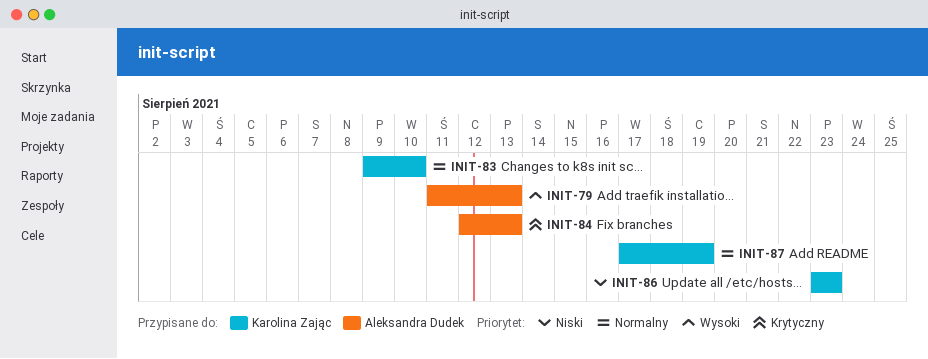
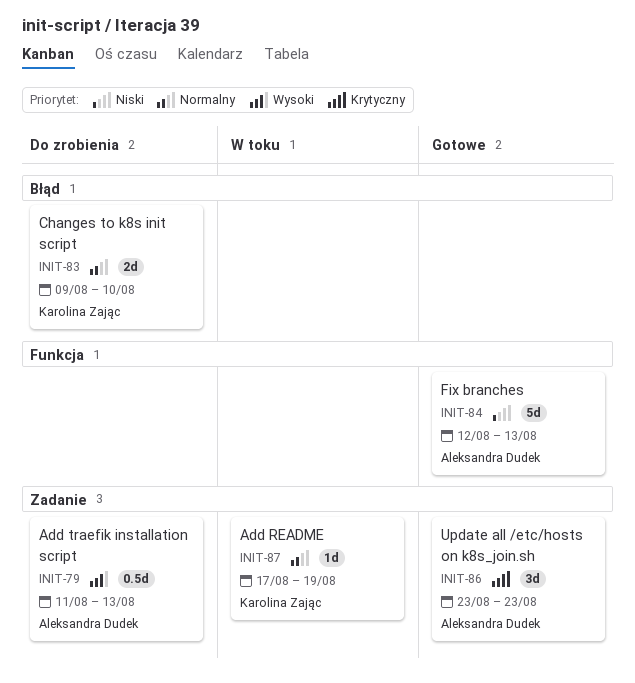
INIT-84, priority: Krytyczny -> Niski
INIT-86, owner: Karolina Zając -> Aleksandra Dudek
INIT-86, priority: Niski -> Krytyczny

